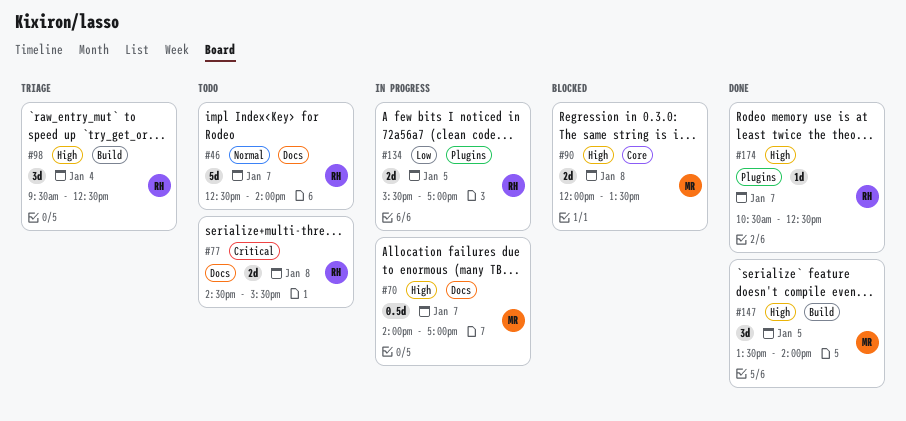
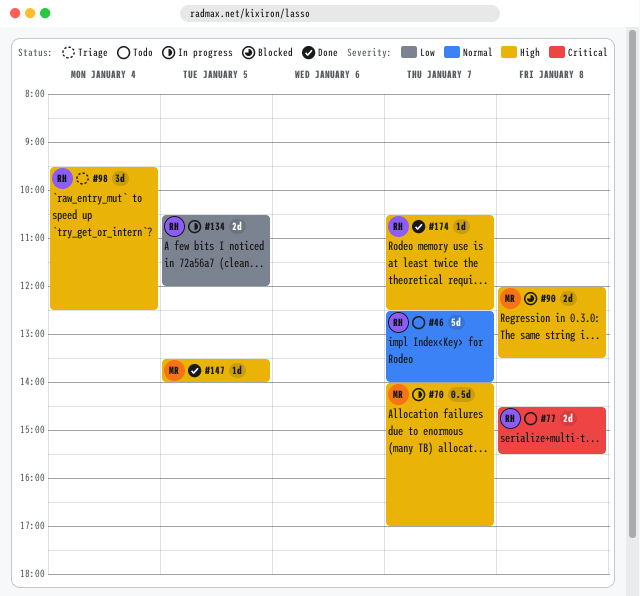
#134, begins: 15:30 -> 10:30
#134, ends: 17:00 -> 12:00
#147, estimate: 3d -> 1d

